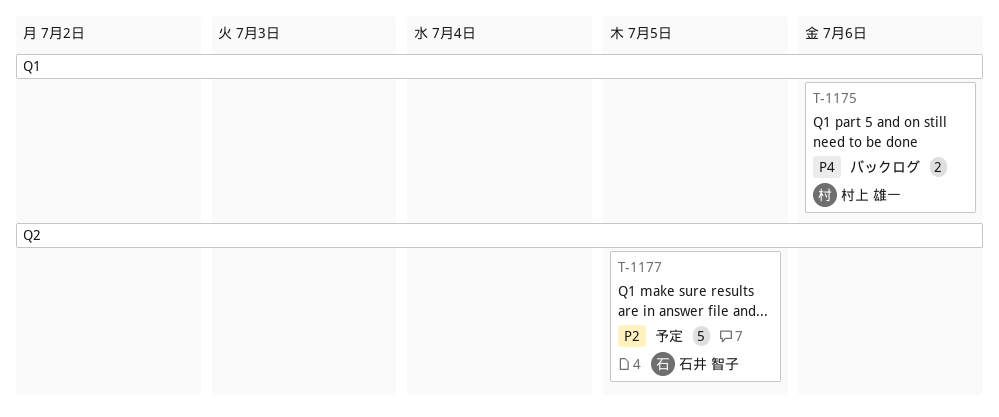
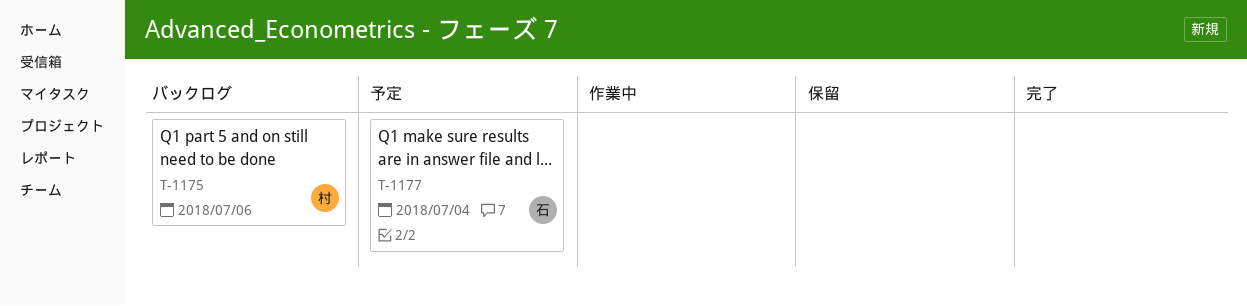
T-1177, due: Jul 5 -> Jul 4

